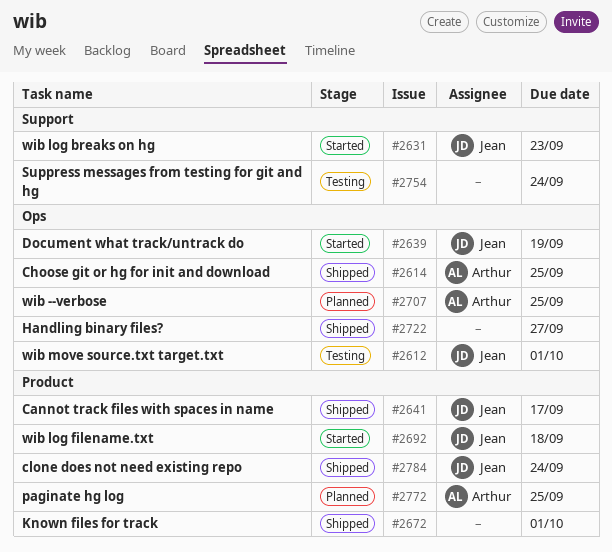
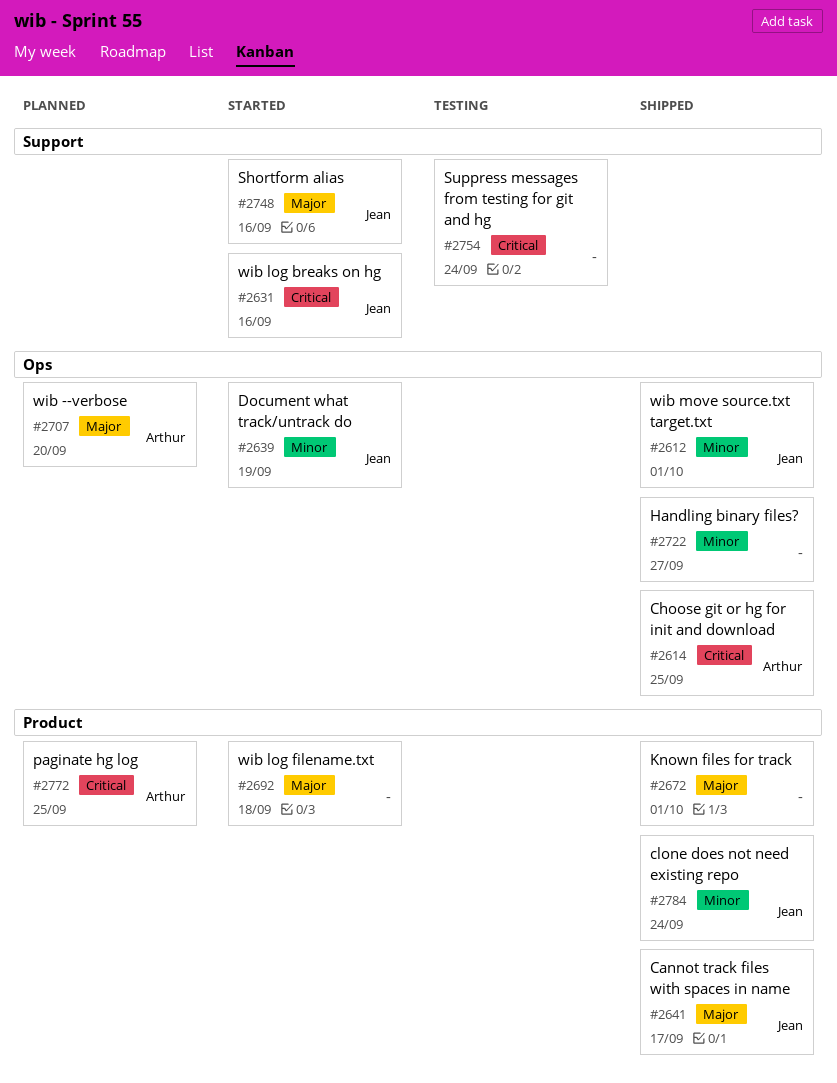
#2612, status: Testing -> Shipped
#2631, due: Sep 23 -> Sep 16
#2692, owner: Jean -> none
#2707, due: Sep 25 -> Sep 20
#2748: none -> present

